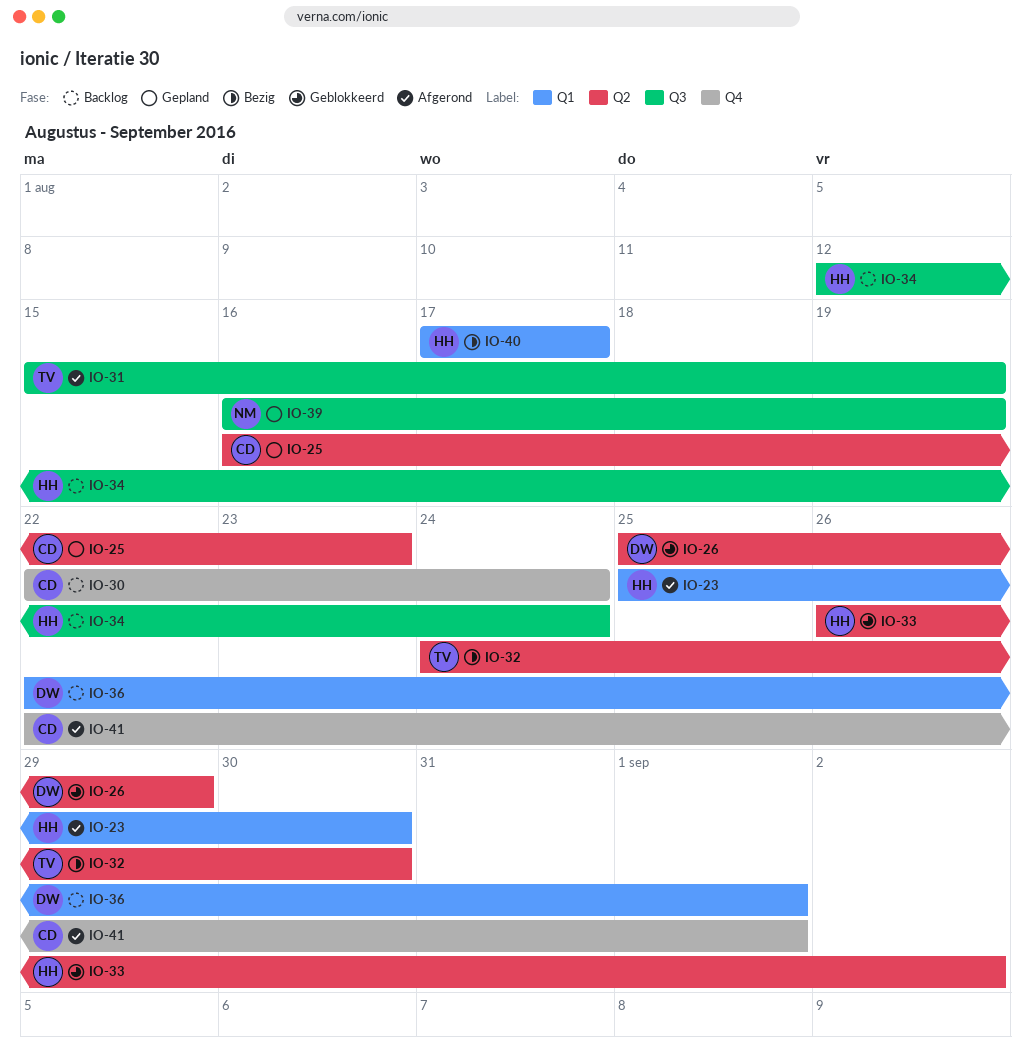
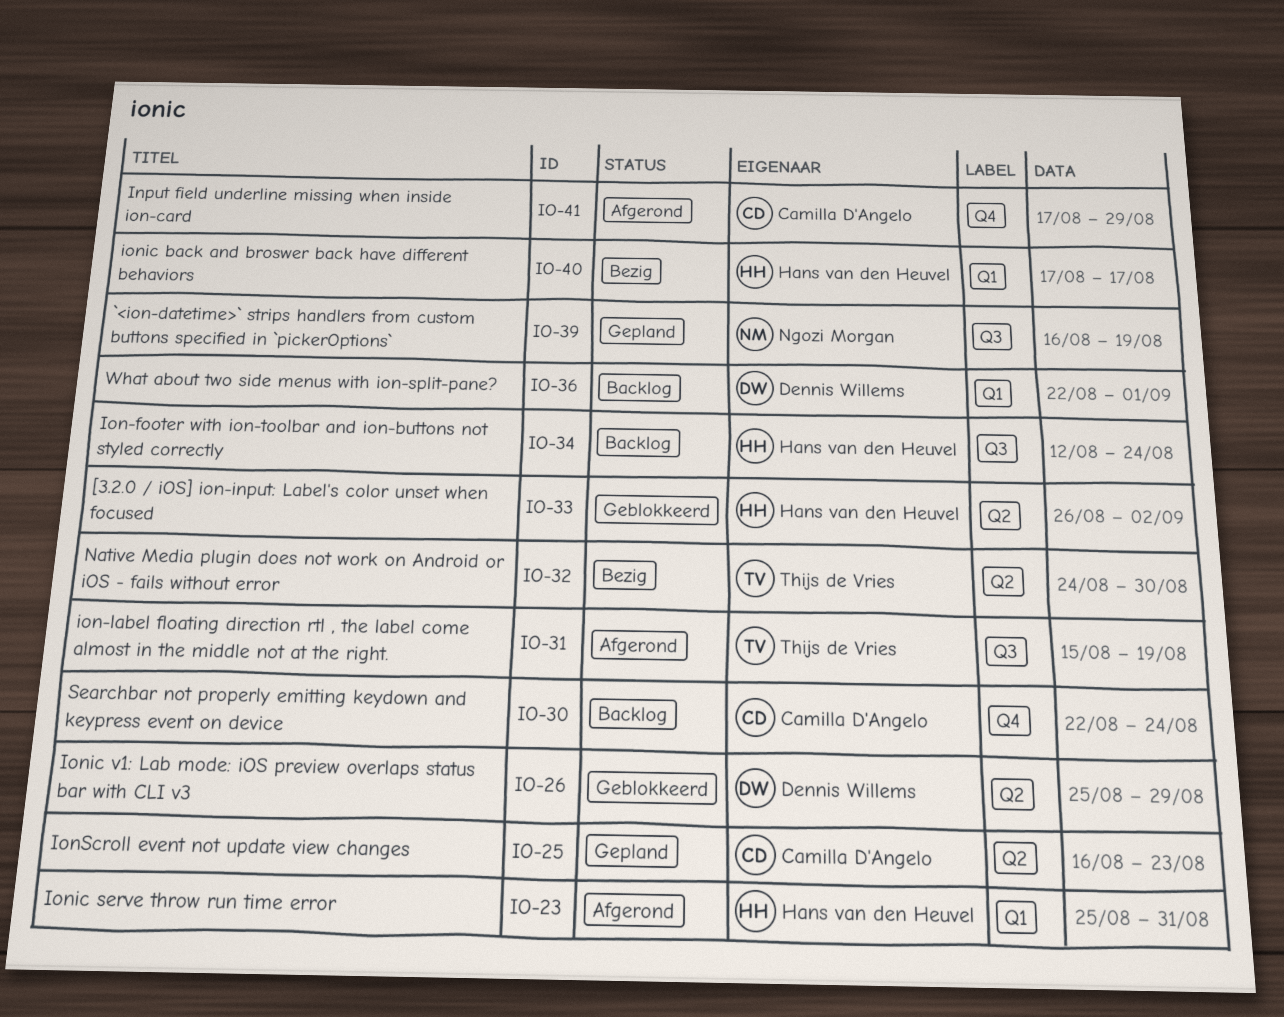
IO-23, due: Aug 30 -> Aug 31
IO-41, start: Aug 22 -> Aug 17
IO-41, due: Sep 1 -> Aug 29

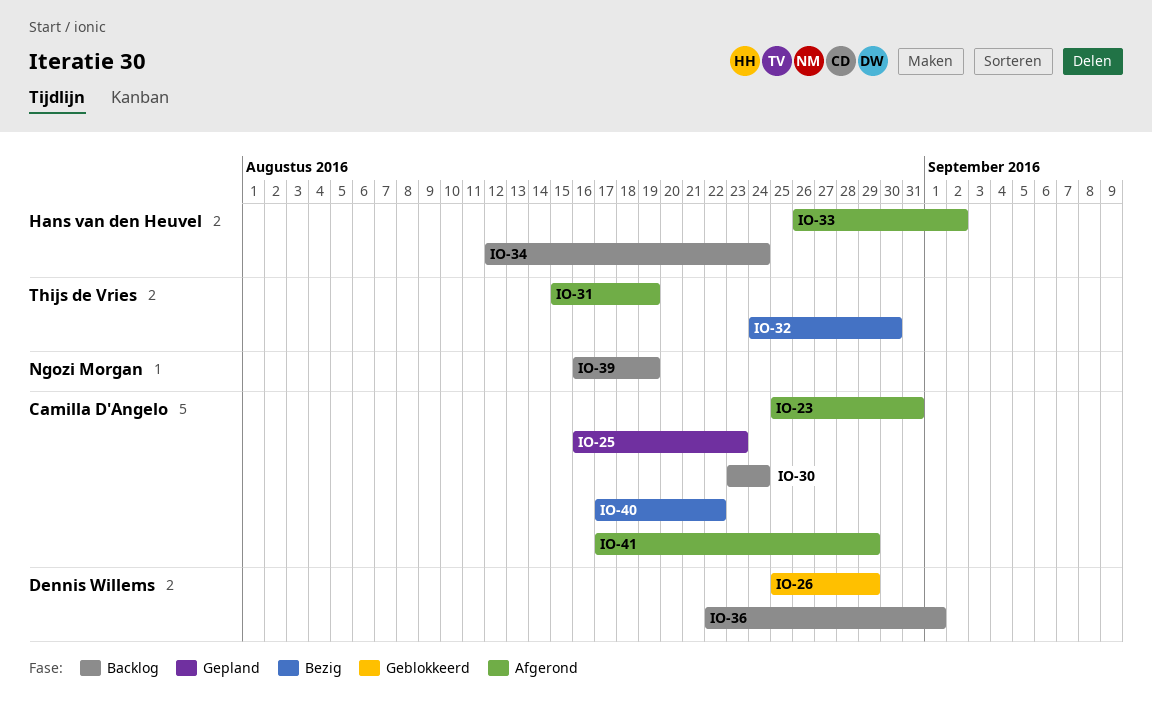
IO-23, owner: Hans van den Heuvel -> Camilla D'Angelo
IO-30, start: Aug 22 -> Aug 23
IO-33, status: Geblokkeerd -> Afgerond
IO-39, status: Gepland -> Backlog
IO-40, owner: Hans van den Heuvel -> Camilla D'Angelo
IO-40, due: Aug 17 -> Aug 22

